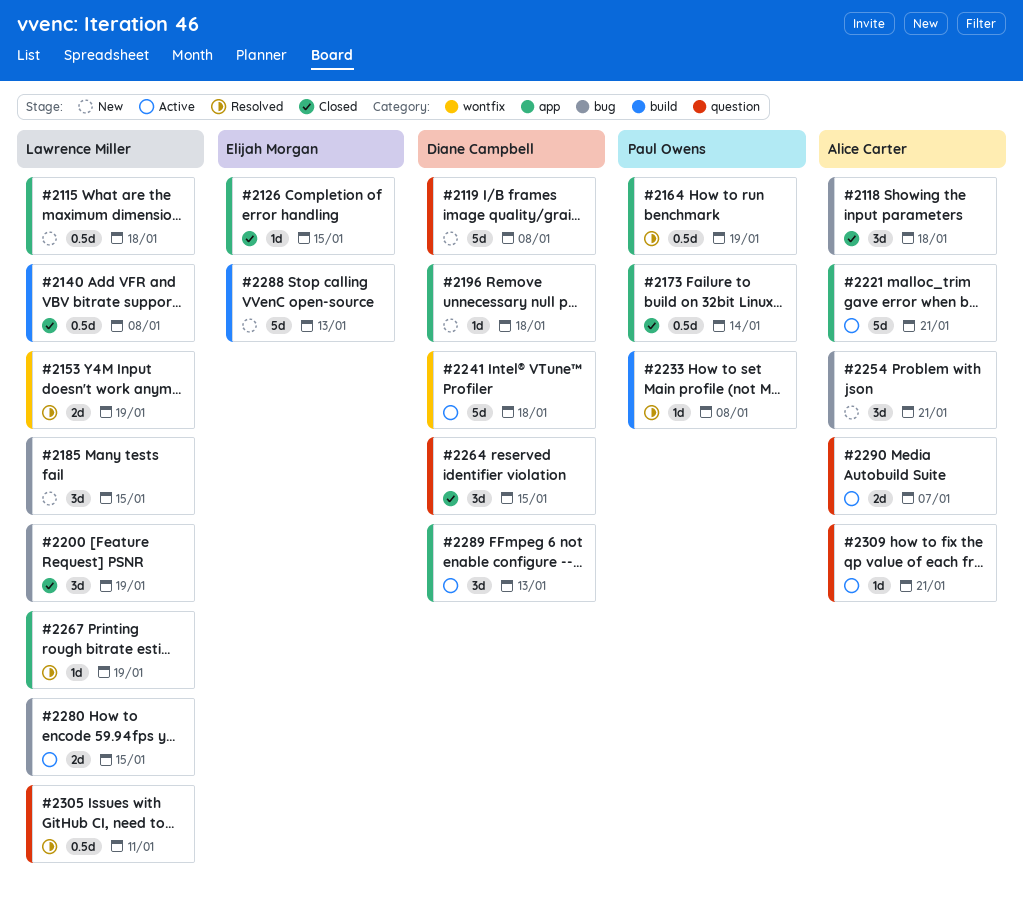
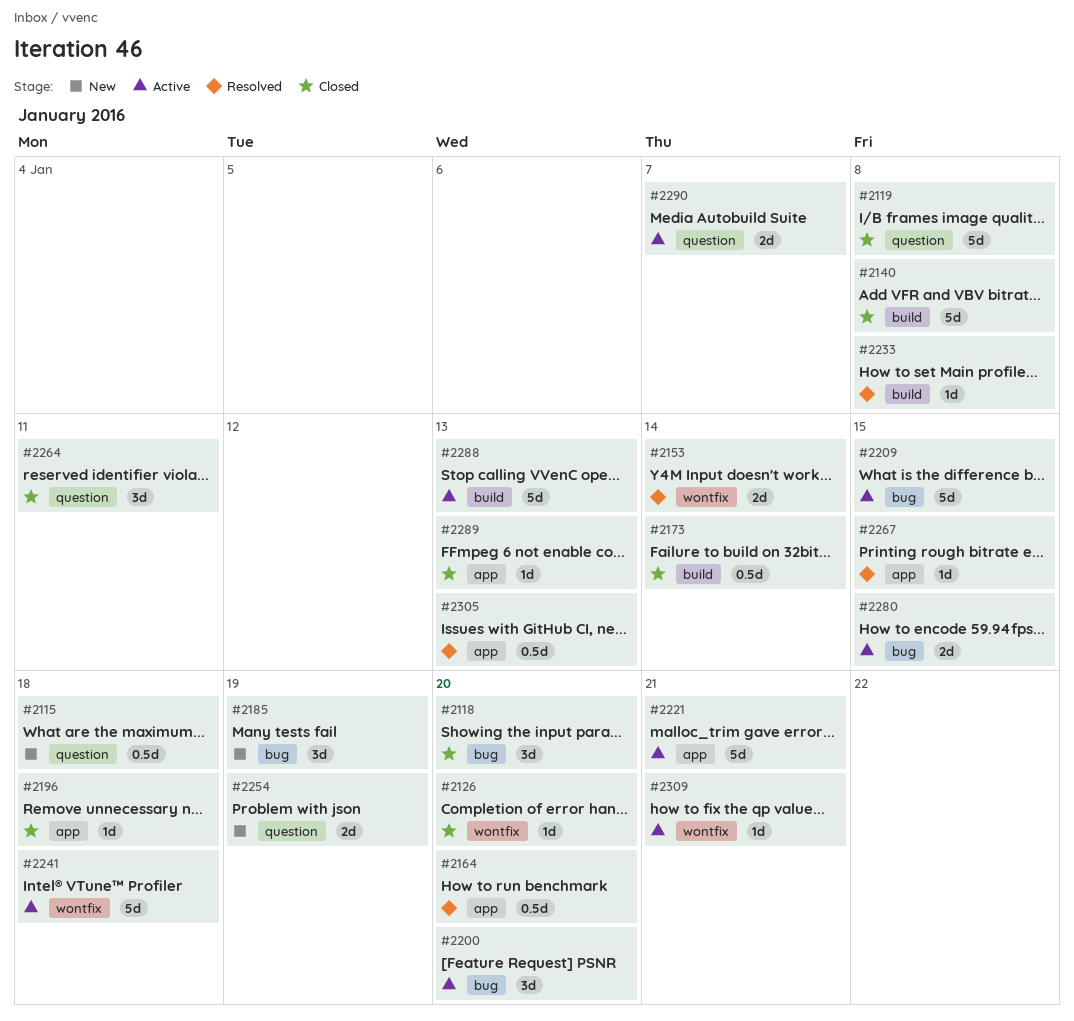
#2115, label: app -> question
#2118, due: Jan 18 -> Jan 20
#2119, status: New -> Closed
#2126, label: app -> wontfix
#2126, due: Jan 15 -> Jan 20
#2140, estimate: 0.5d -> 5d
#2153, due: Jan 19 -> Jan 14
#2164, due: Jan 19 -> Jan 20
#2173, label: app -> build
#2185, due: Jan 15 -> Jan 19
#2196, status: New -> Closed
#2200, status: Closed -> Active
#2200, due: Jan 19 -> Jan 20
#2209: none -> present
#2254, label: bug -> question
#2254, estimate: 3d -> 2d
#2254, due: Jan 21 -> Jan 19
#2264, due: Jan 15 -> Jan 11
#2267, due: Jan 19 -> Jan 15
#2288, status: New -> Active
#2289, status: Active -> Closed
#2289, estimate: 3d -> 1d
#2305, label: question -> app
#2305, due: Jan 11 -> Jan 13
#2309, label: question -> wontfix

